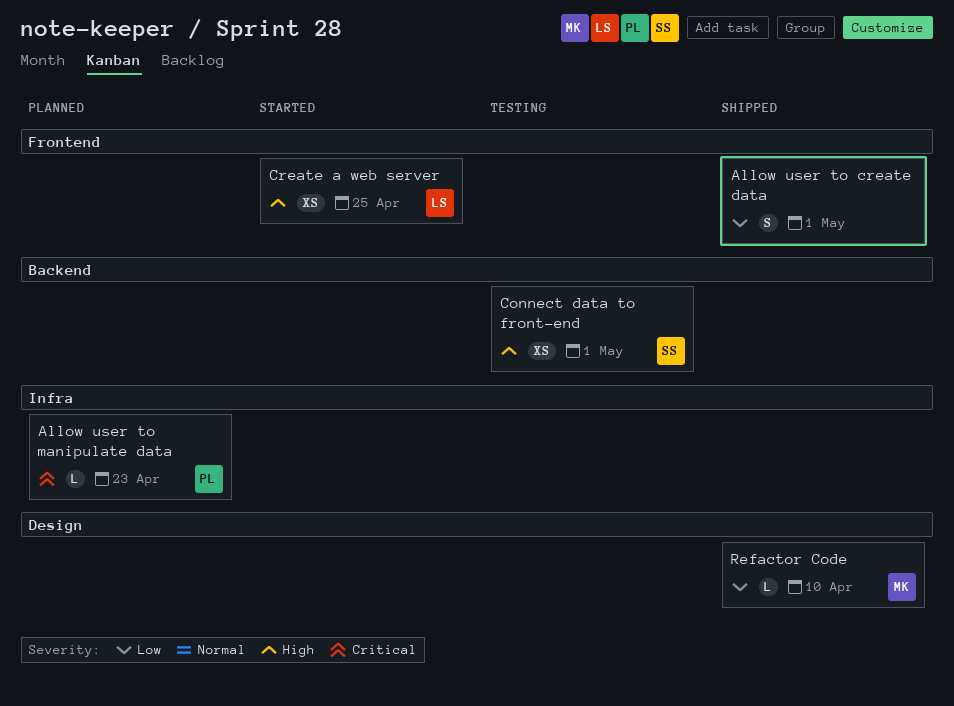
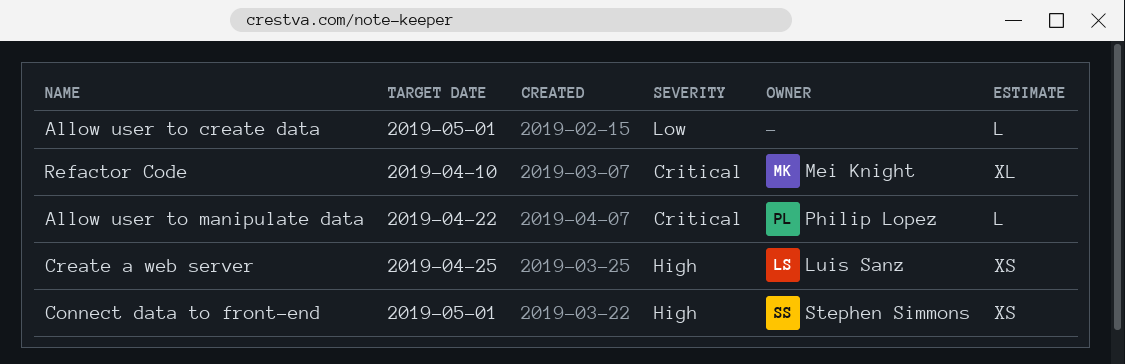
Allow user to create data, estimate: S -> L
Allow user to manipulate data, due: Apr 23 -> Apr 22
Refactor Code, priority: Low -> Critical
Refactor Code, estimate: L -> XL

